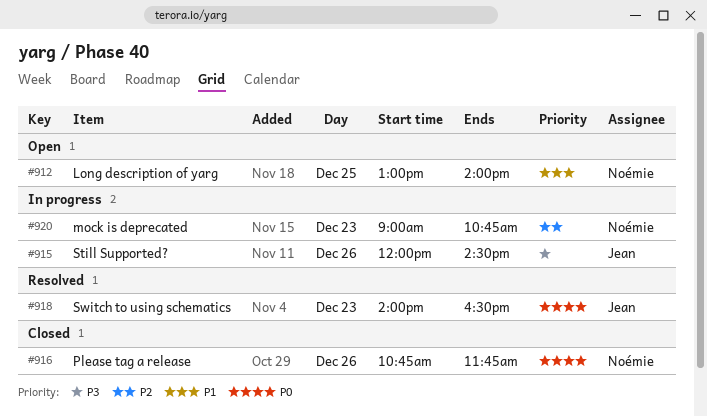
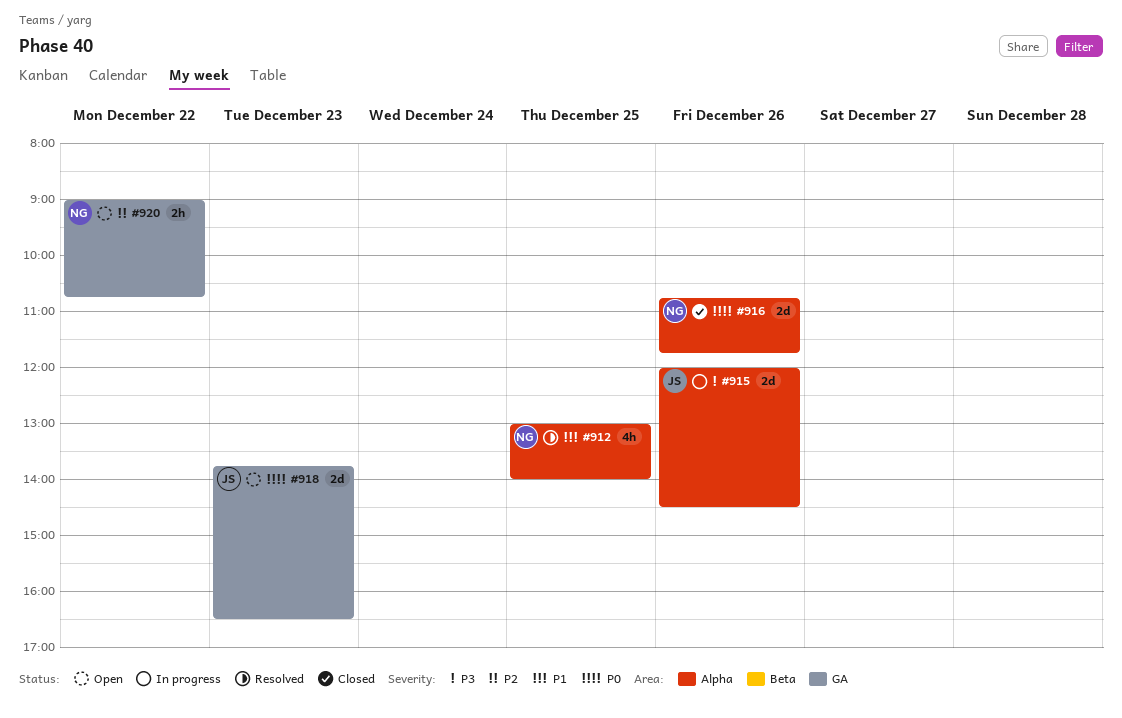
#912, status: Open -> Resolved
#918, status: Resolved -> Open
#918, begins: 14:00 -> 13:45
#920, status: In progress -> Open
#920, day: Dec 23 -> Dec 22

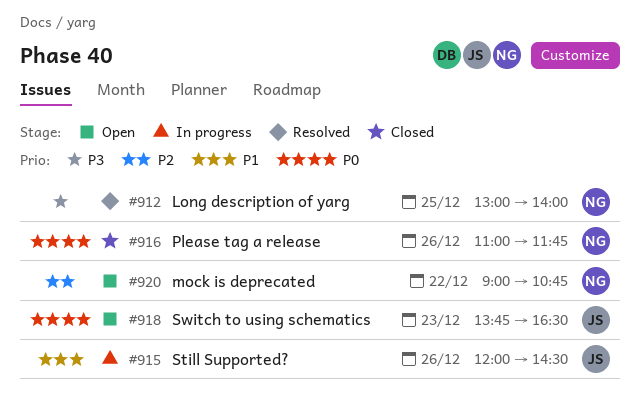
#912, priority: P1 -> P3
#915, priority: P3 -> P1
#916, begins: 10:45 -> 11:00

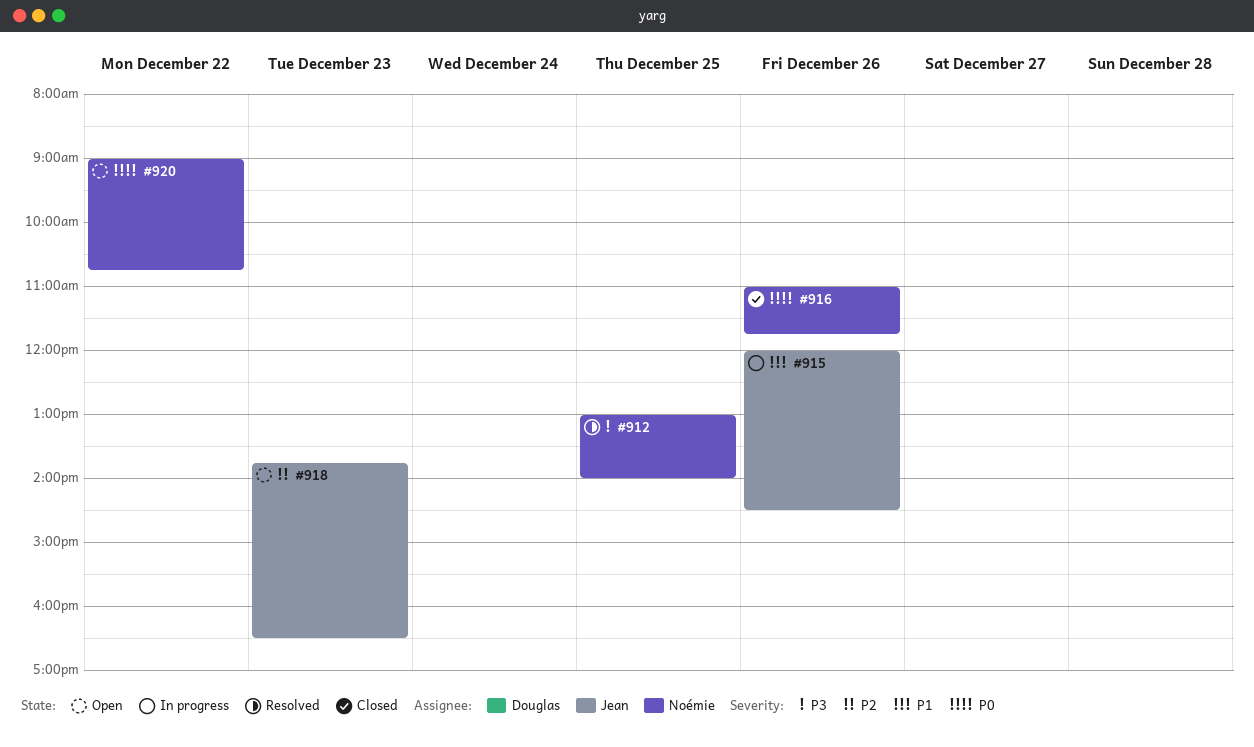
#918, priority: P0 -> P2
#920, priority: P2 -> P0

